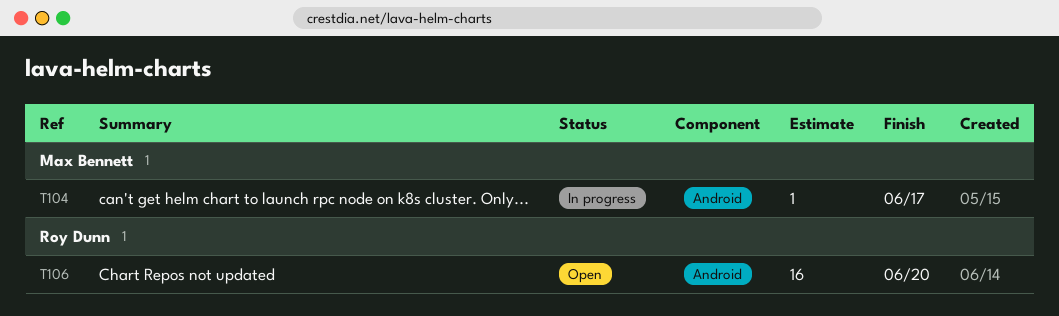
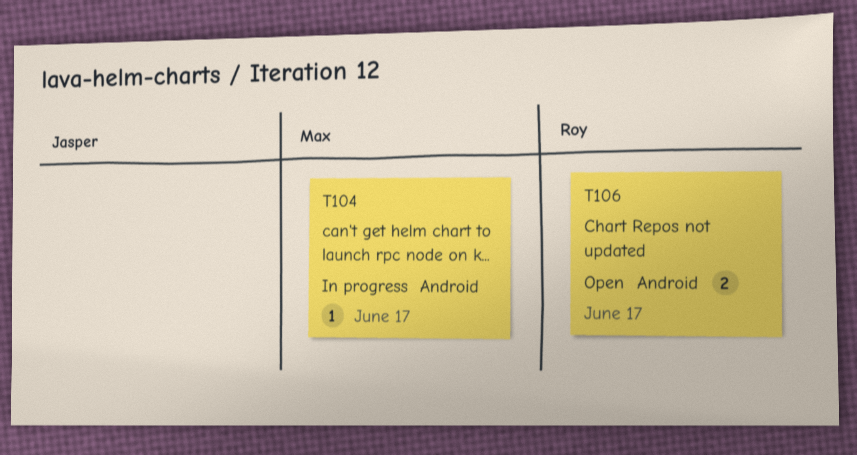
T106, estimate: 16 -> 2
T106, due: Jun 20 -> Jun 17

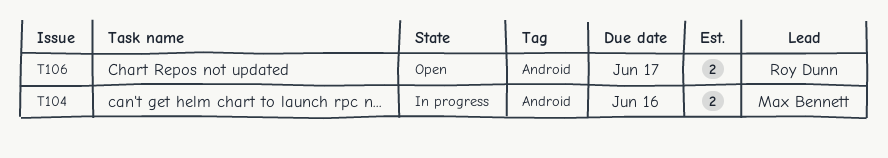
T104, estimate: 1 -> 2
T104, due: Jun 17 -> Jun 16

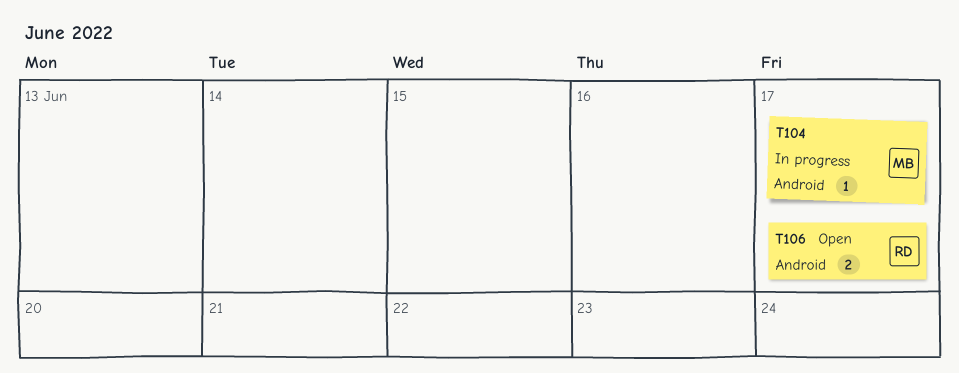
T104, estimate: 2 -> 1
T104, due: Jun 16 -> Jun 17

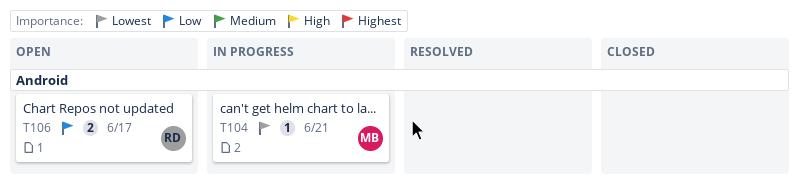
T104, due: Jun 17 -> Jun 21

